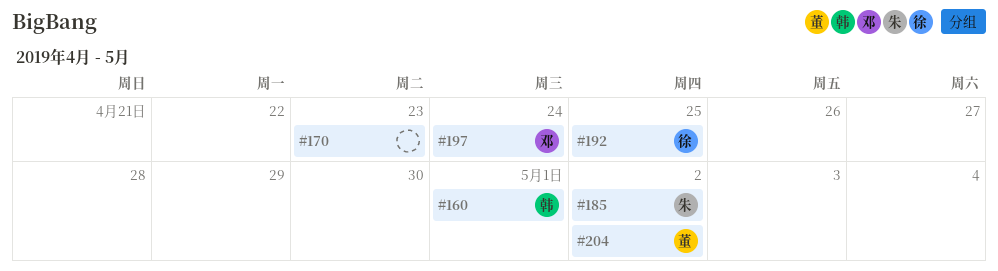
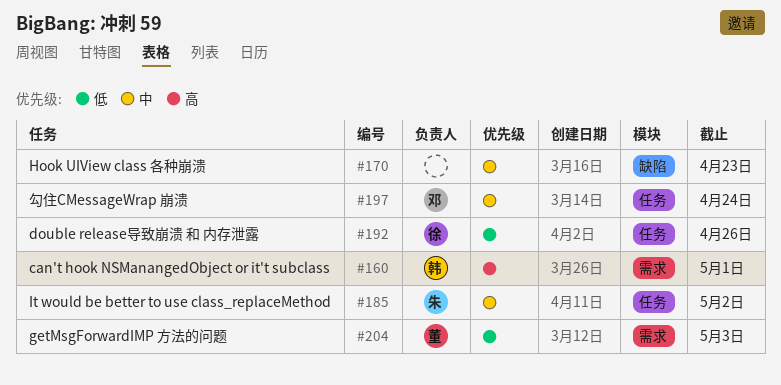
#192, due: Apr 25 -> Apr 26
#204, due: May 2 -> May 3

